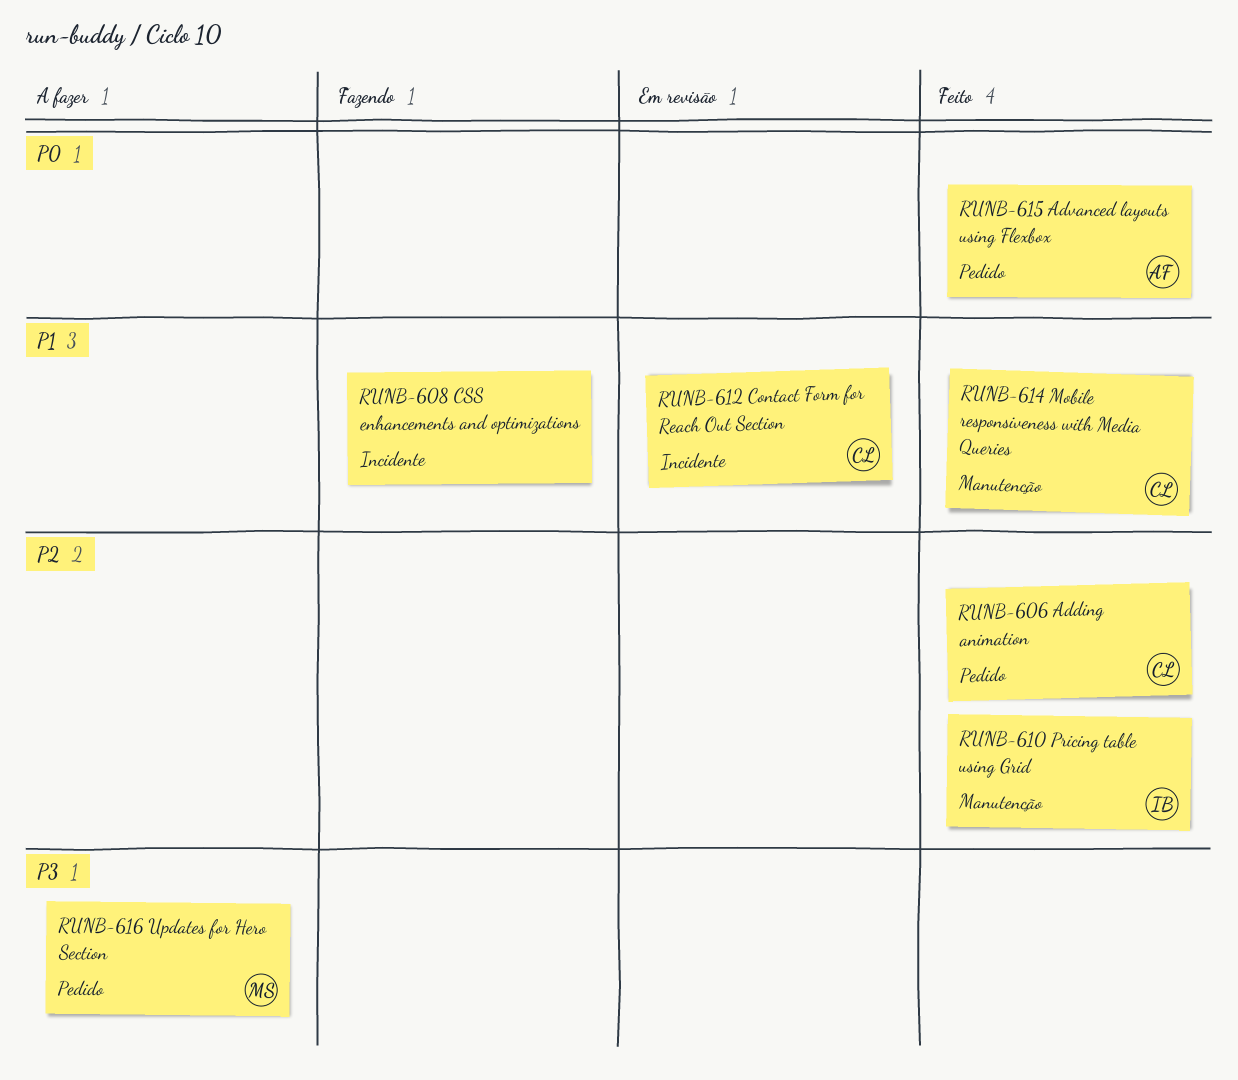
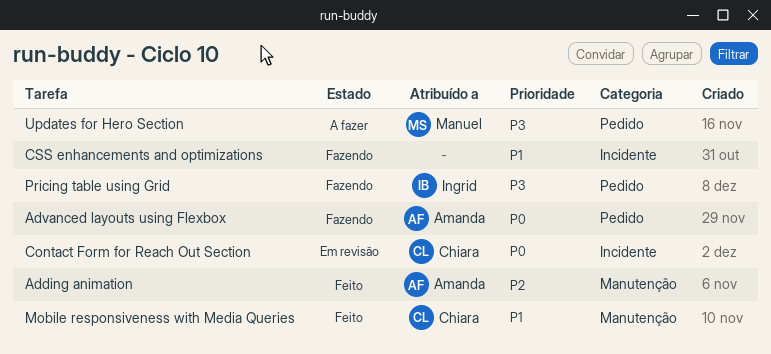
Adding animation, owner: Chiara -> Amanda
Adding animation, label: Pedido -> Manutenção
Advanced layouts using Flexbox, status: Feito -> Fazendo
Contact Form for Reach Out Section, priority: P1 -> P0
Pricing table using Grid, status: Feito -> Fazendo
Pricing table using Grid, priority: P2 -> P3
Pricing table using Grid, label: Manutenção -> Pedido

